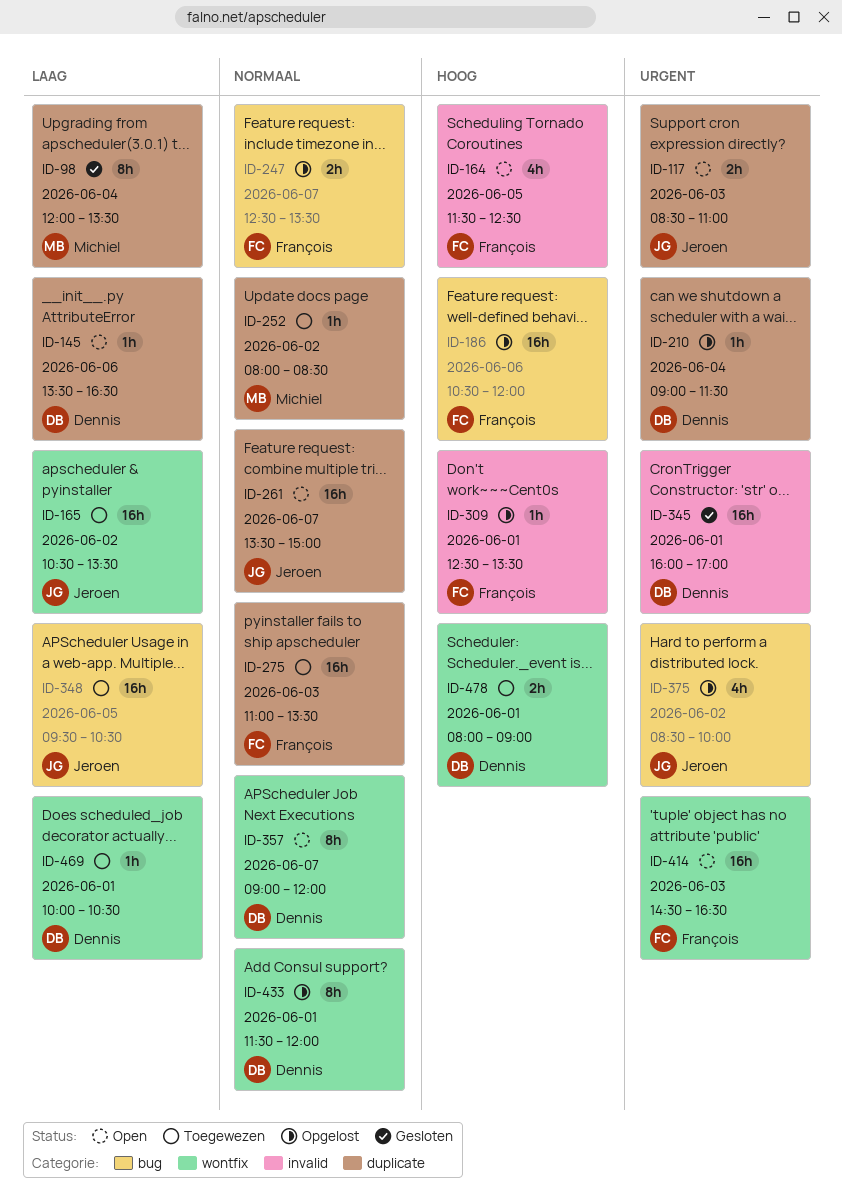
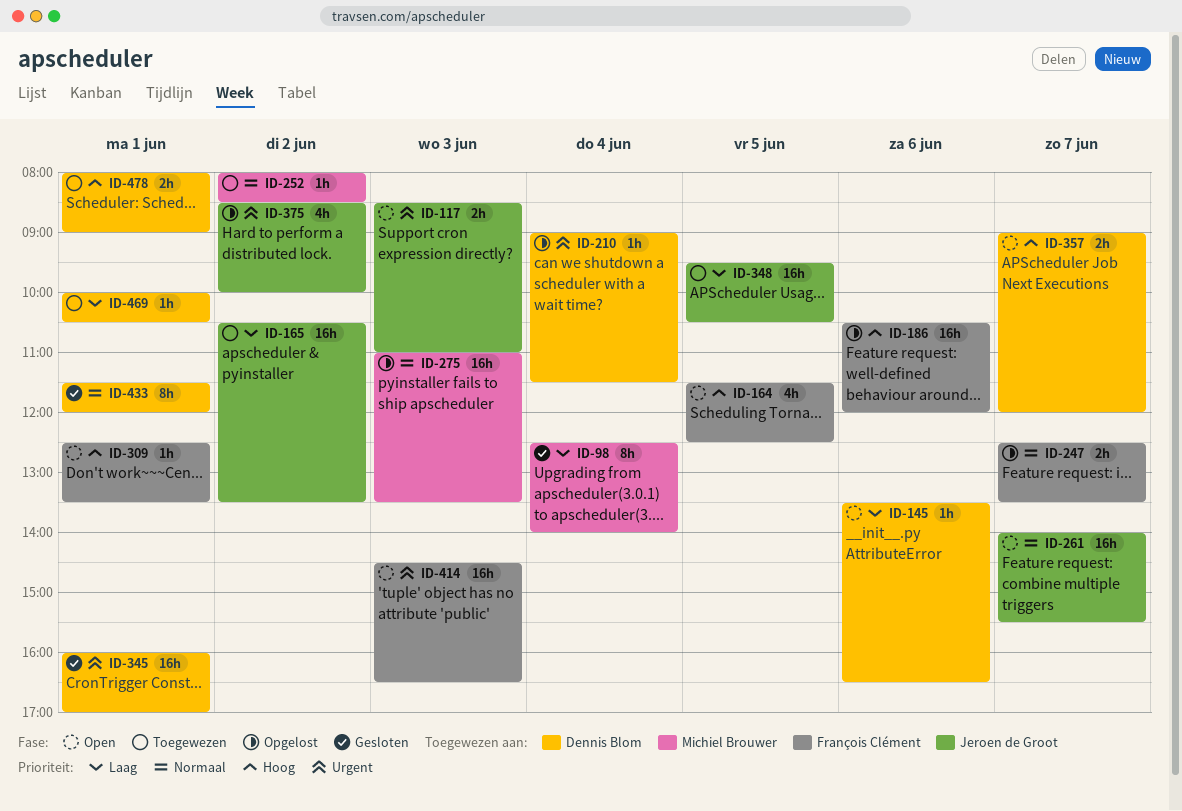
ID-98, begins: 12:00 -> 12:30
ID-98, ends: 13:30 -> 14:00
ID-261, begins: 13:30 -> 14:00
ID-261, ends: 15:00 -> 15:30
ID-275, status: Toegewezen -> Opgelost
ID-275, owner: François Clément -> Michiel Brouwer
ID-309, status: Opgelost -> Open
ID-357, priority: Normaal -> Hoog
ID-357, estimate: 8h -> 2h
ID-433, status: Opgelost -> Gesloten

